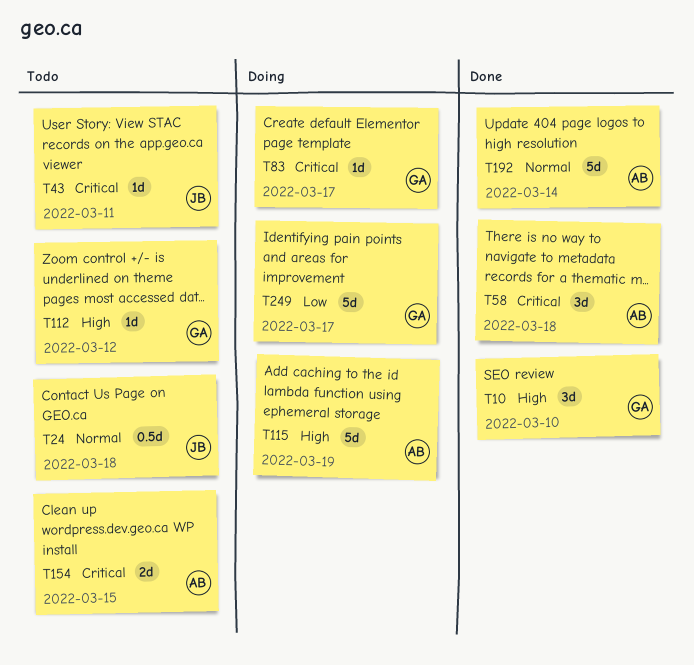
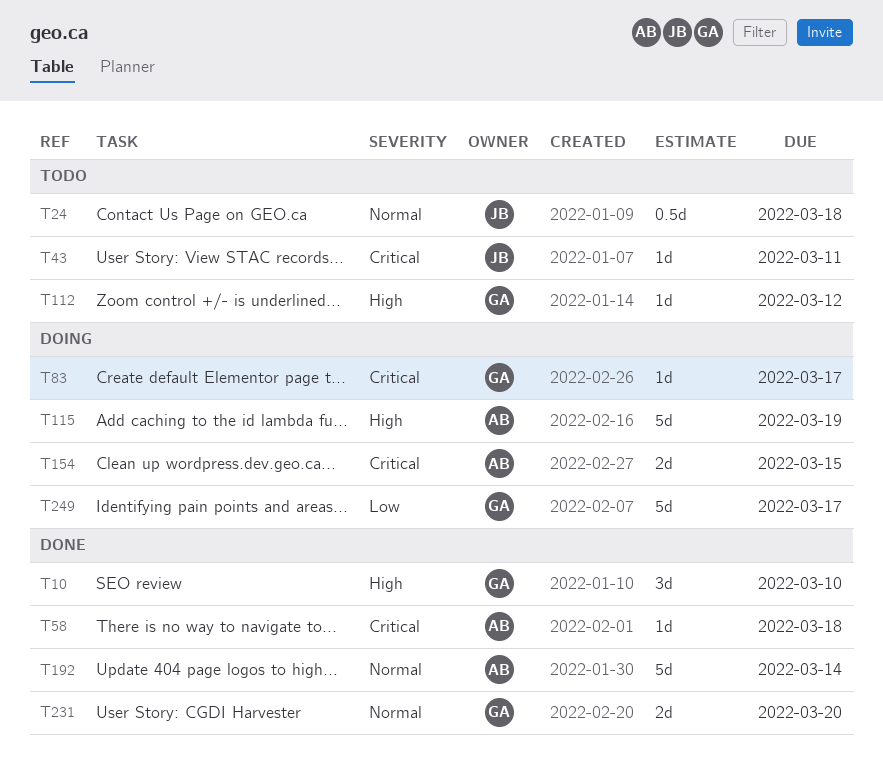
T58, estimate: 3d -> 1d
T154, status: Todo -> Doing
T231: none -> present

